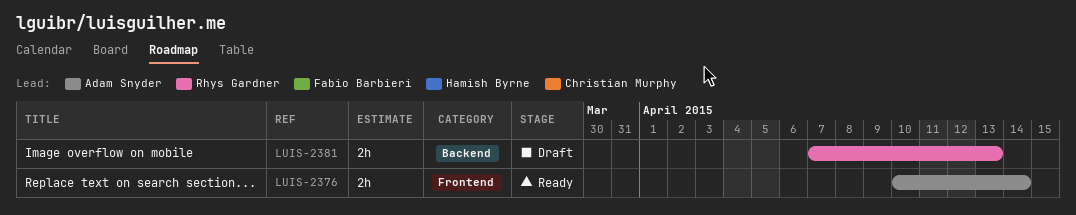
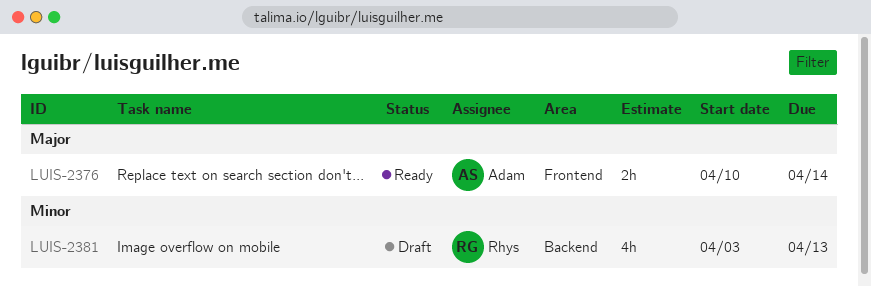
LUIS-2381, estimate: 2h -> 4h
LUIS-2381, start: Apr 7 -> Apr 3

